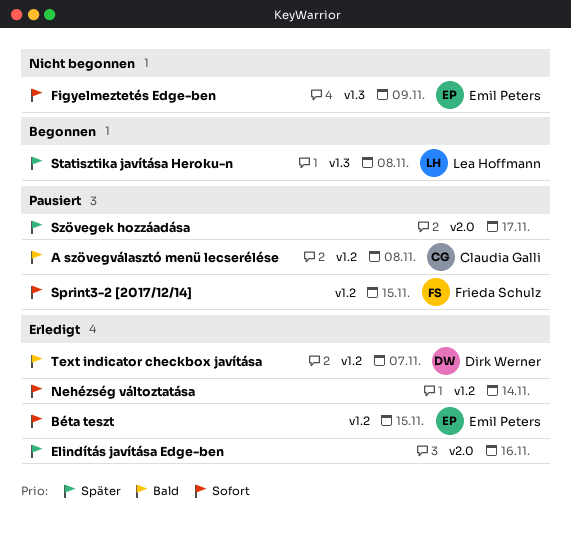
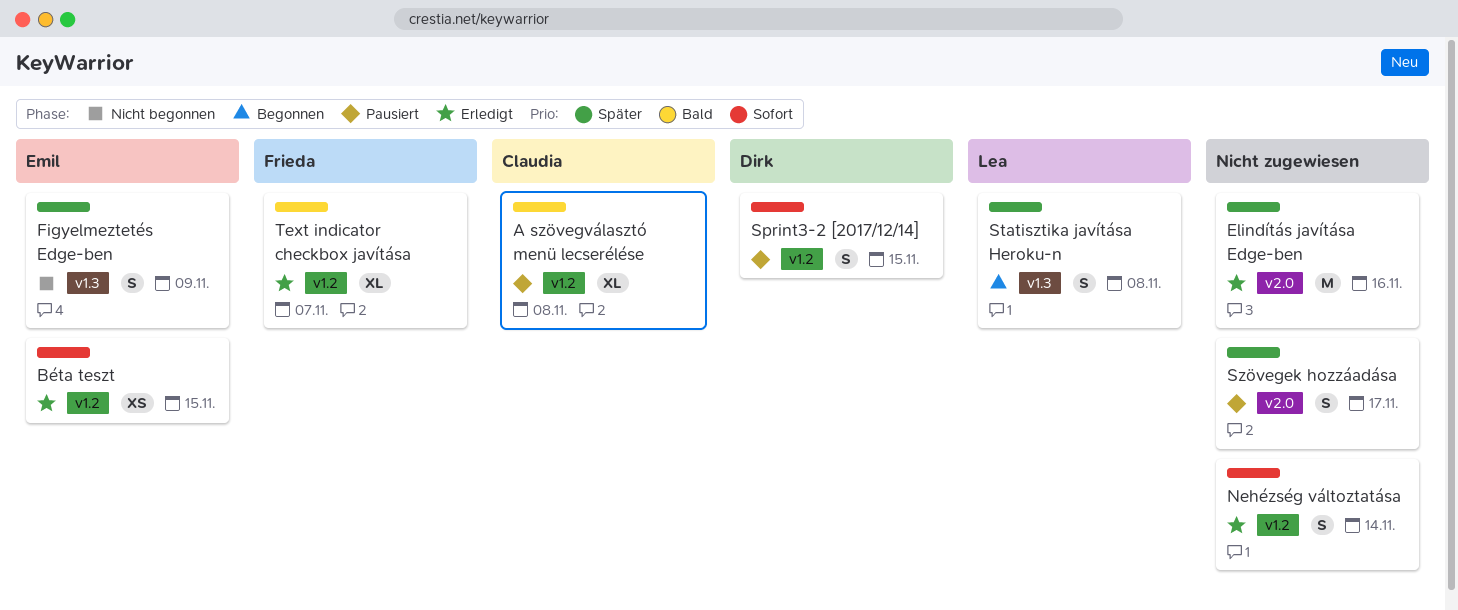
Figyelmeztetés Edge-ben, priority: Sofort -> Später
Sprint3-2 [2017/12/14], owner: Frieda Schulz -> Dirk Werner
Text indicator checkbox javítása, owner: Dirk Werner -> Frieda Schulz

